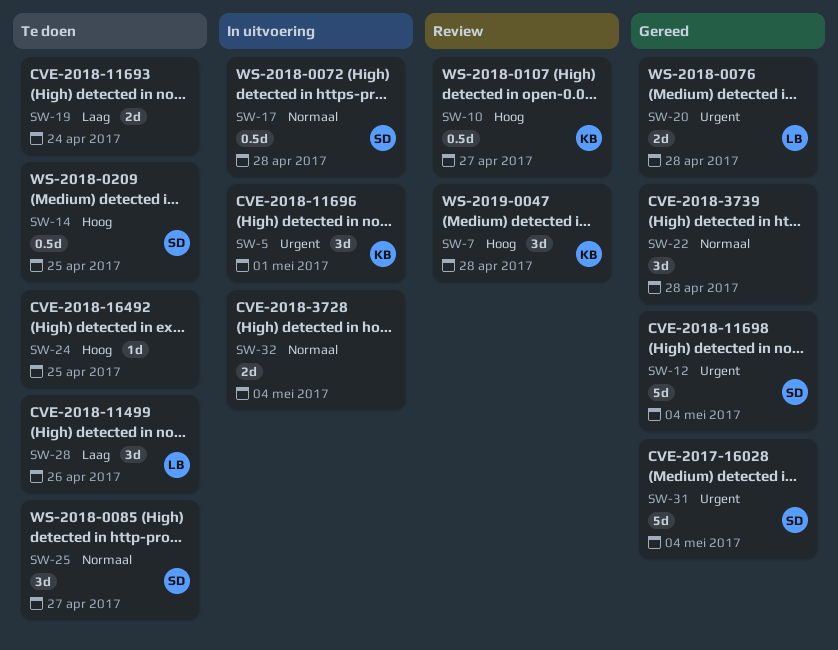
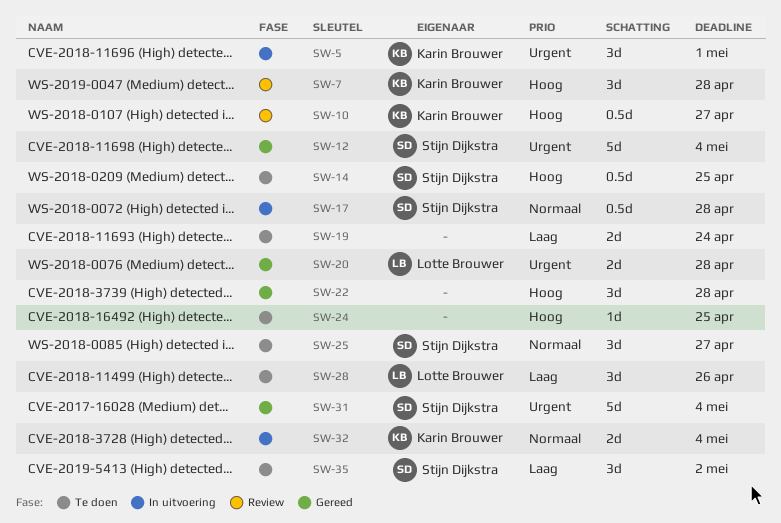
SW-22, priority: Normaal -> Hoog
SW-32, owner: none -> Karin Brouwer
SW-35: none -> present

